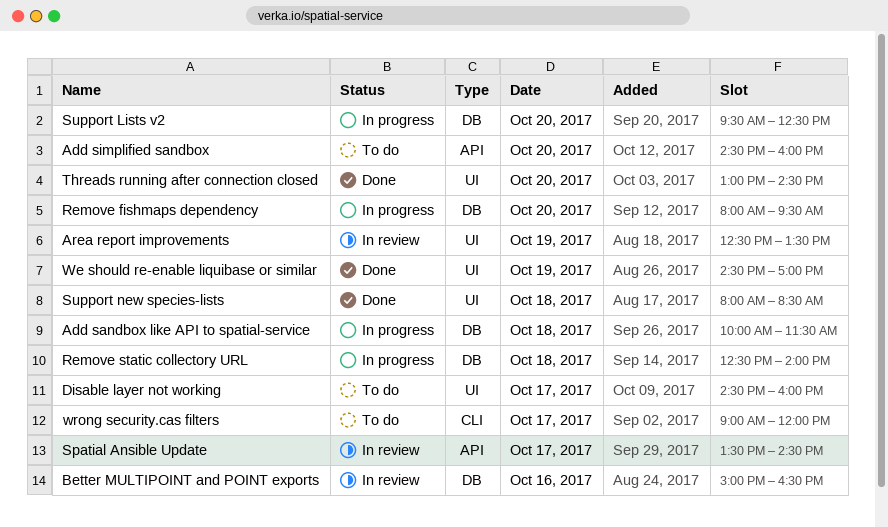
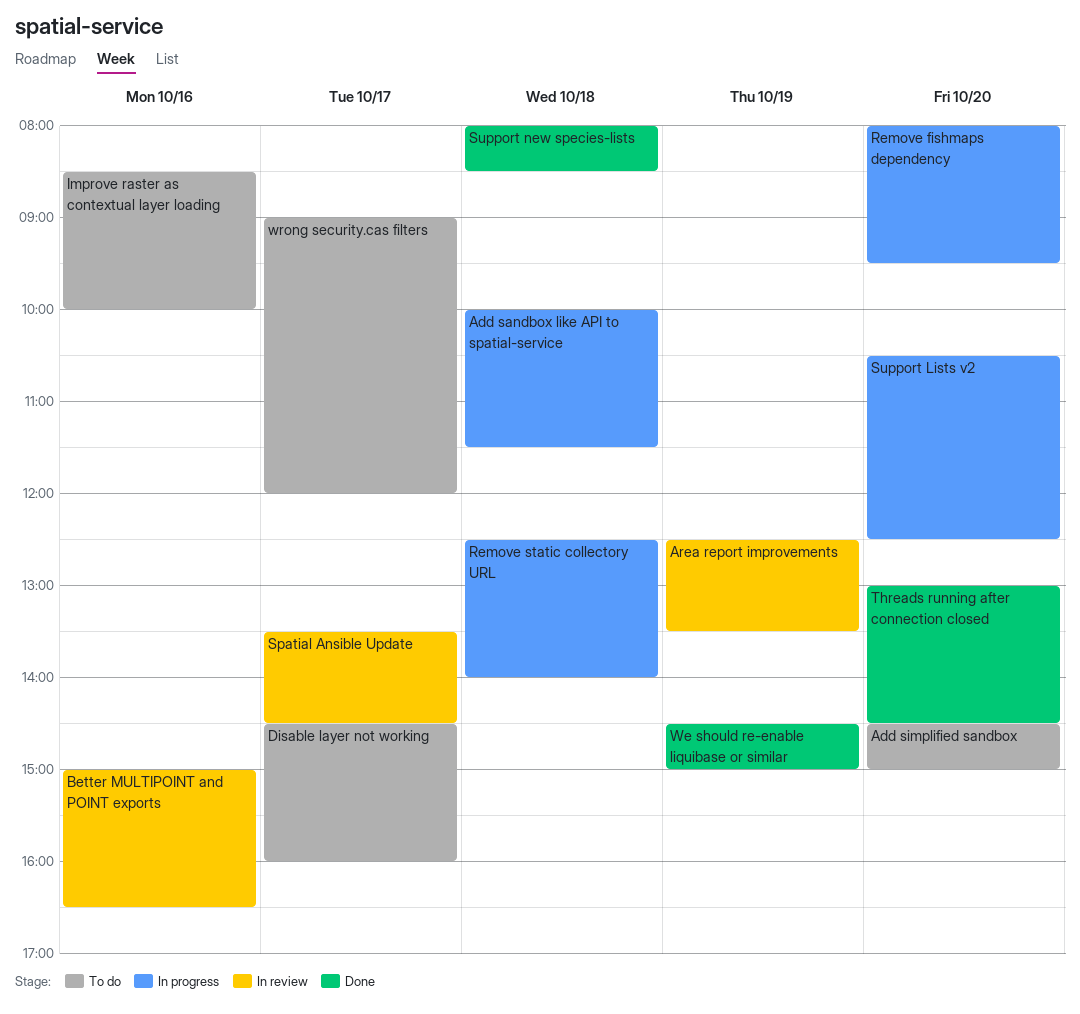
Add simplified sandbox, ends: 16:00 -> 15:00
Improve raster as contextual layer loading: none -> present
Support Lists v2, begins: 09:30 -> 10:30
We should re-enable liquibase or similar, ends: 17:00 -> 15:00

